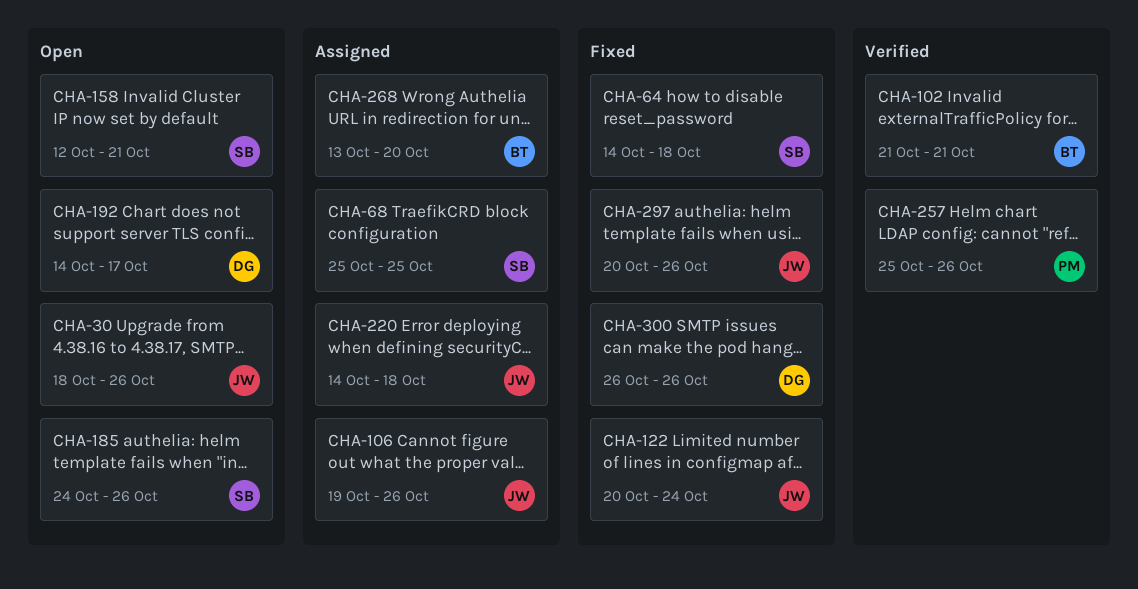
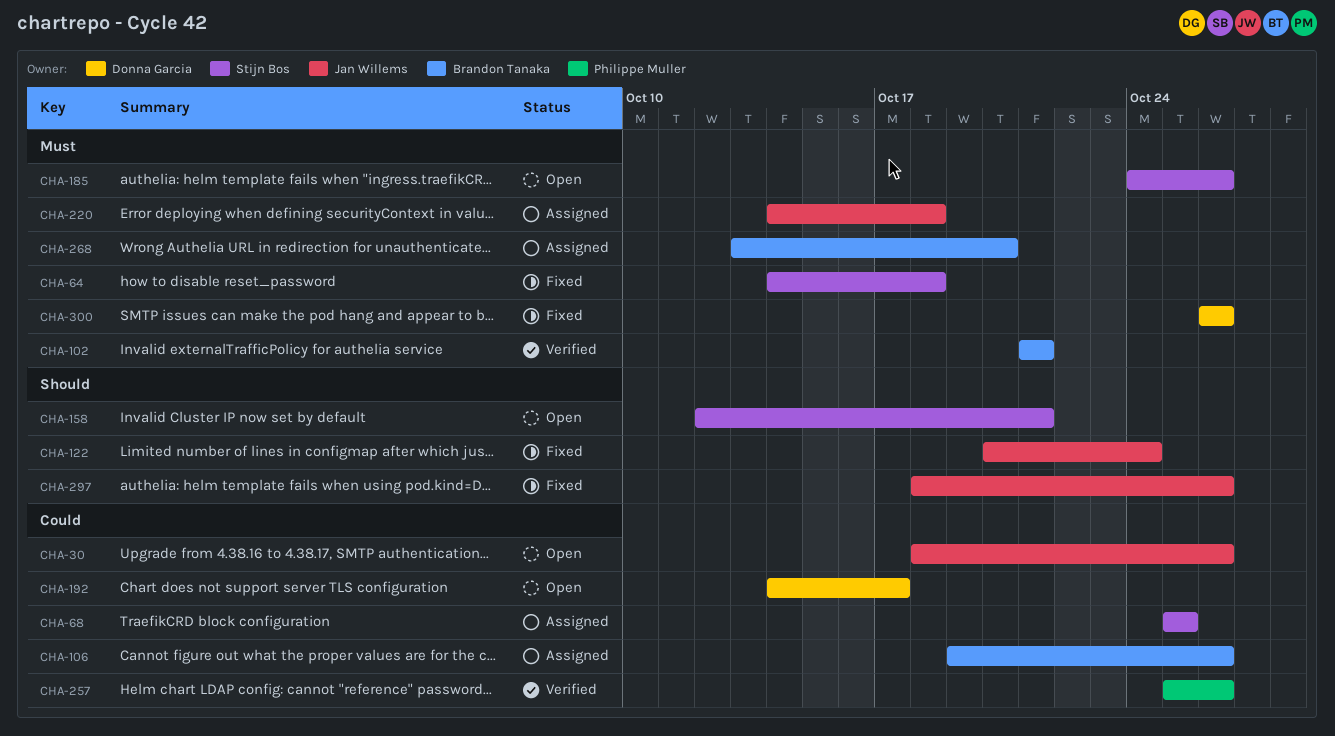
CHA-106, owner: Jan Willems -> Brandon Tanaka
CHA-297, start: Oct 20 -> Oct 18

